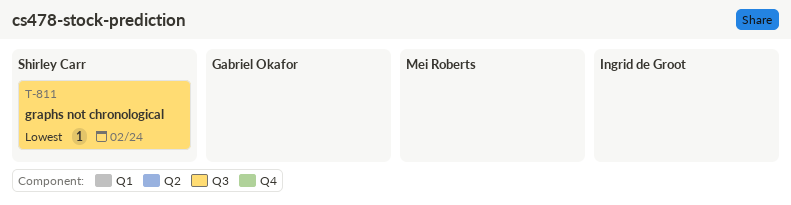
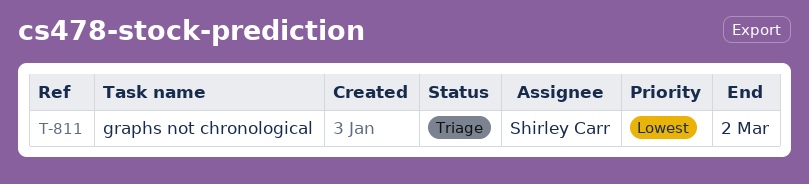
T-811, due: Feb 24 -> Mar 2

